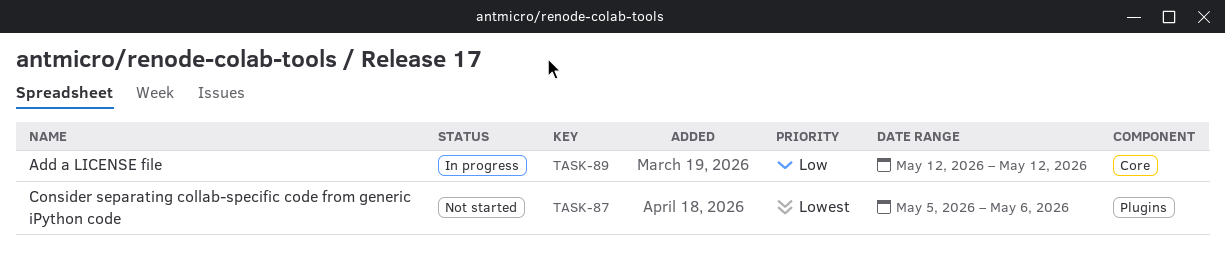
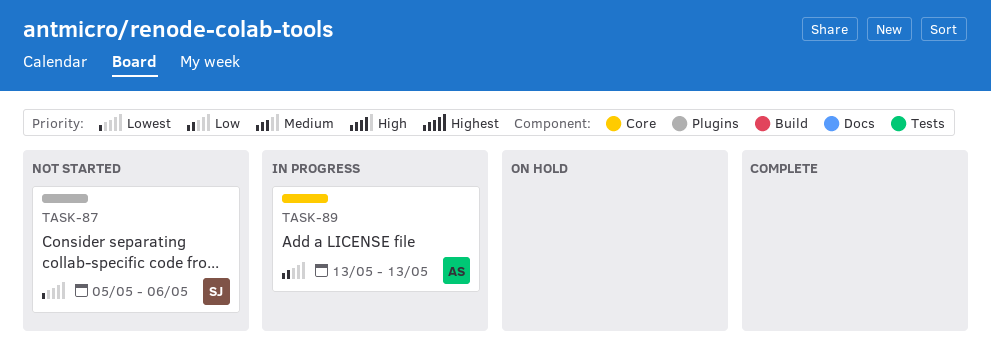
TASK-89, start: May 12 -> May 13
TASK-89, due: May 12 -> May 13

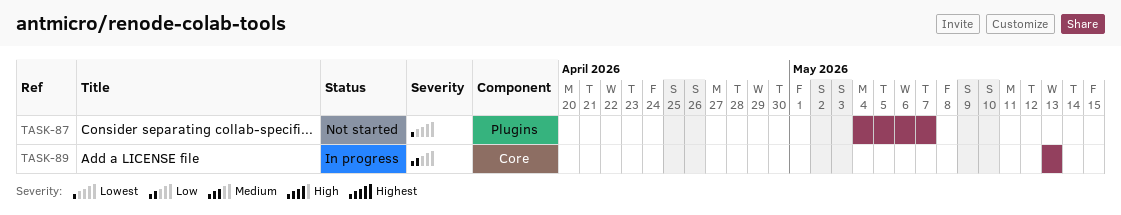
TASK-87, start: May 5 -> May 4
TASK-87, due: May 6 -> May 7

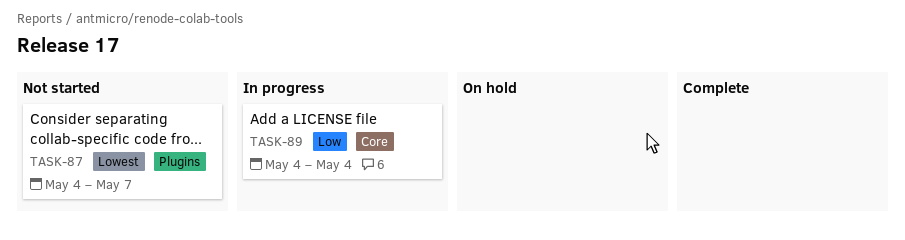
TASK-89, start: May 13 -> May 4
TASK-89, due: May 13 -> May 4

